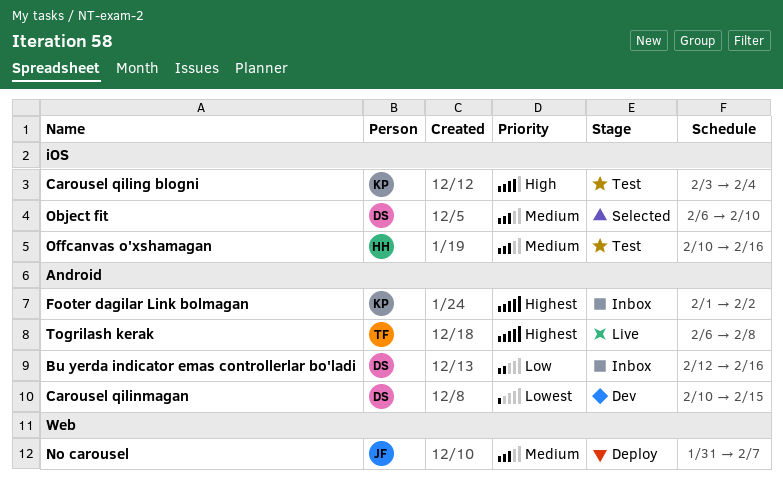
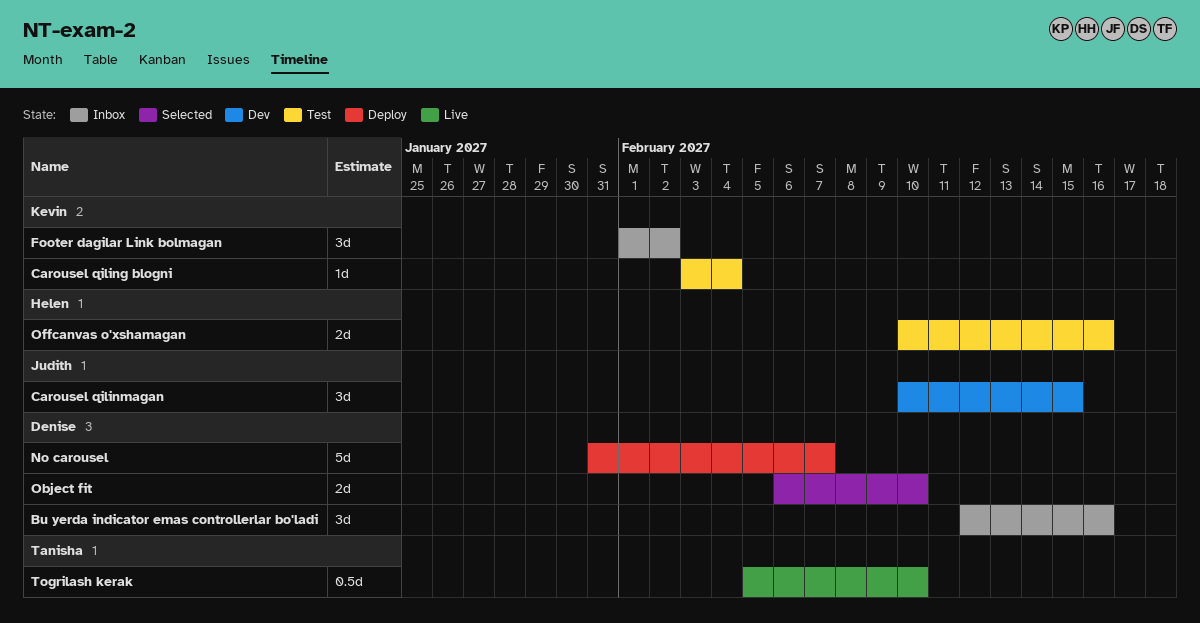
Carousel qilinmagan, owner: Denise -> Judith
No carousel, owner: Judith -> Denise
Togrilash kerak, start: Feb 6 -> Feb 5
Togrilash kerak, due: Feb 8 -> Feb 10

